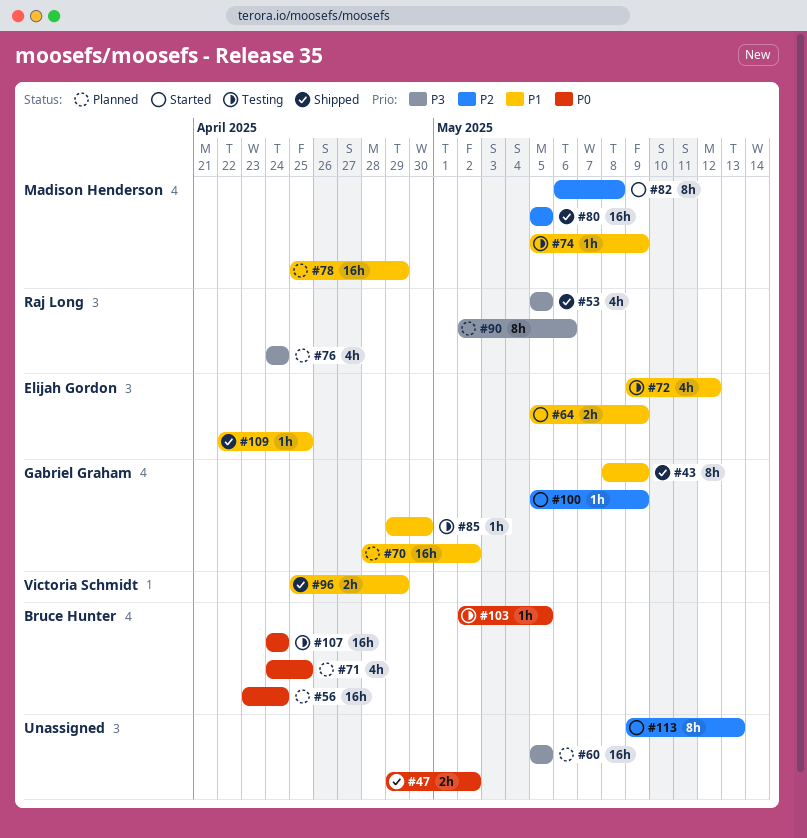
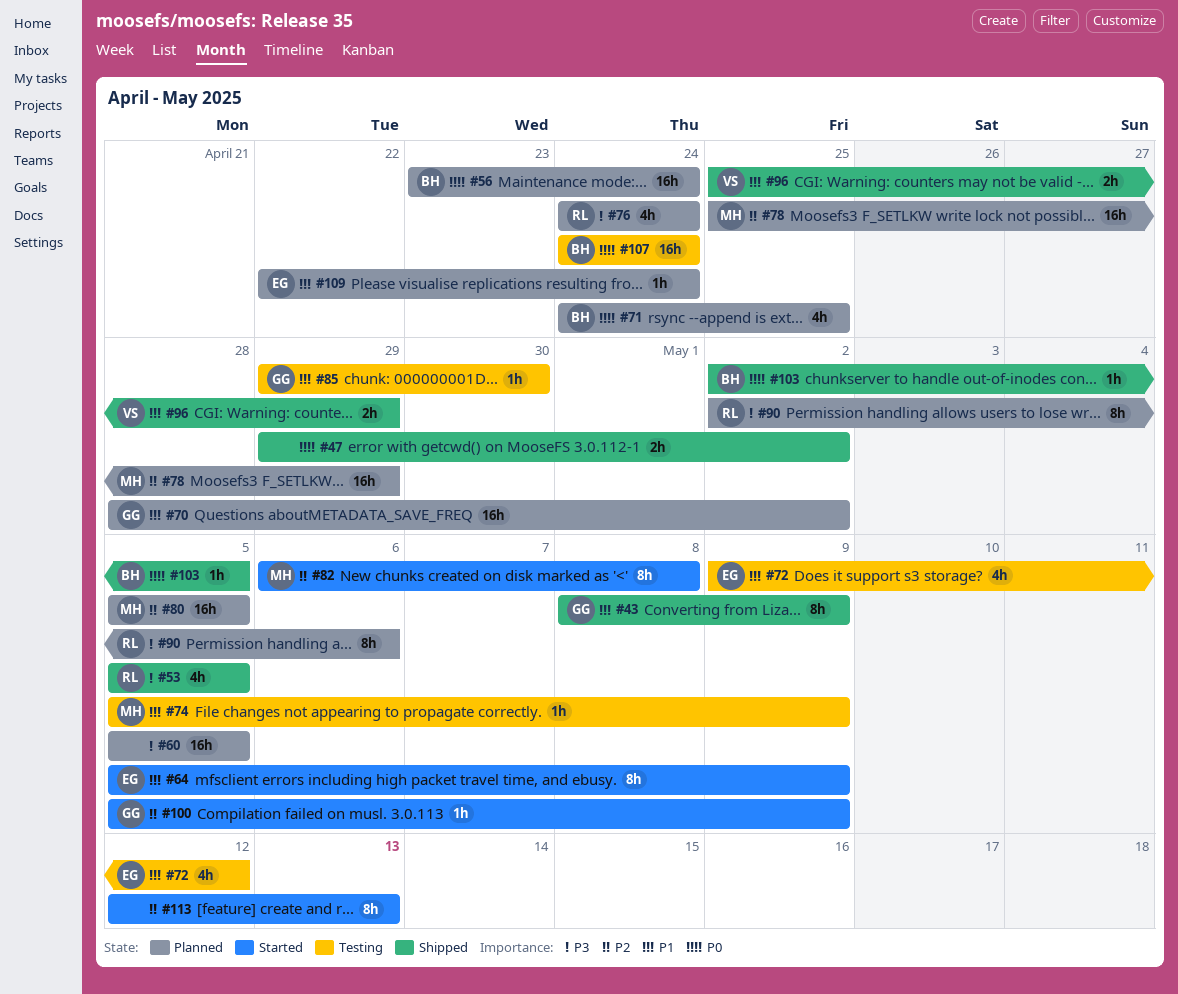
#64, estimate: 2h -> 8h
#78, priority: P1 -> P2
#80, status: Shipped -> Planned
#103, status: Testing -> Shipped
#109, status: Shipped -> Planned
#109, due: Apr 25 -> Apr 24
#113, start: May 9 -> May 12

